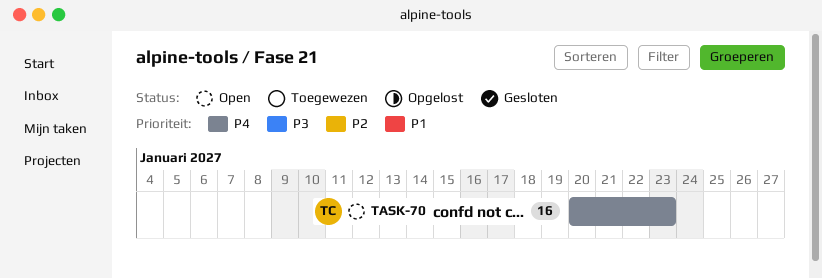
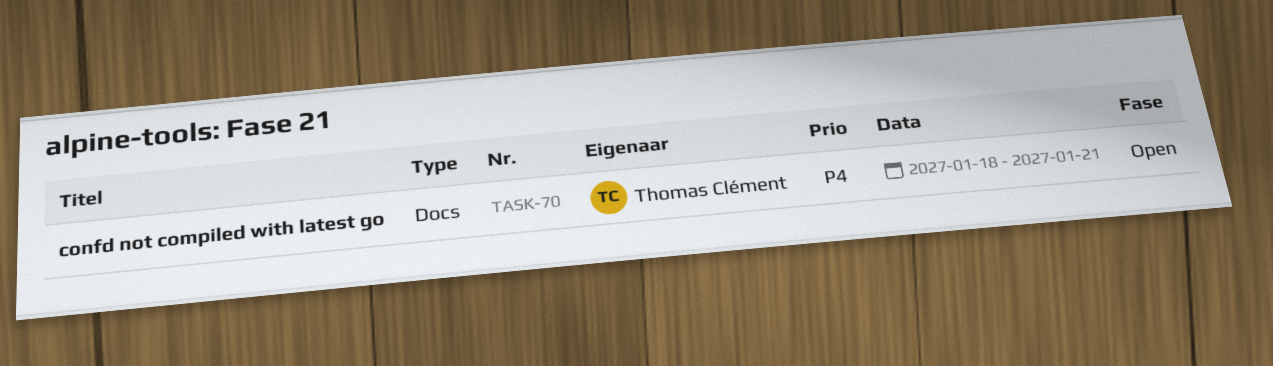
TASK-70, start: Jan 20 -> Jan 18
TASK-70, due: Jan 23 -> Jan 21

